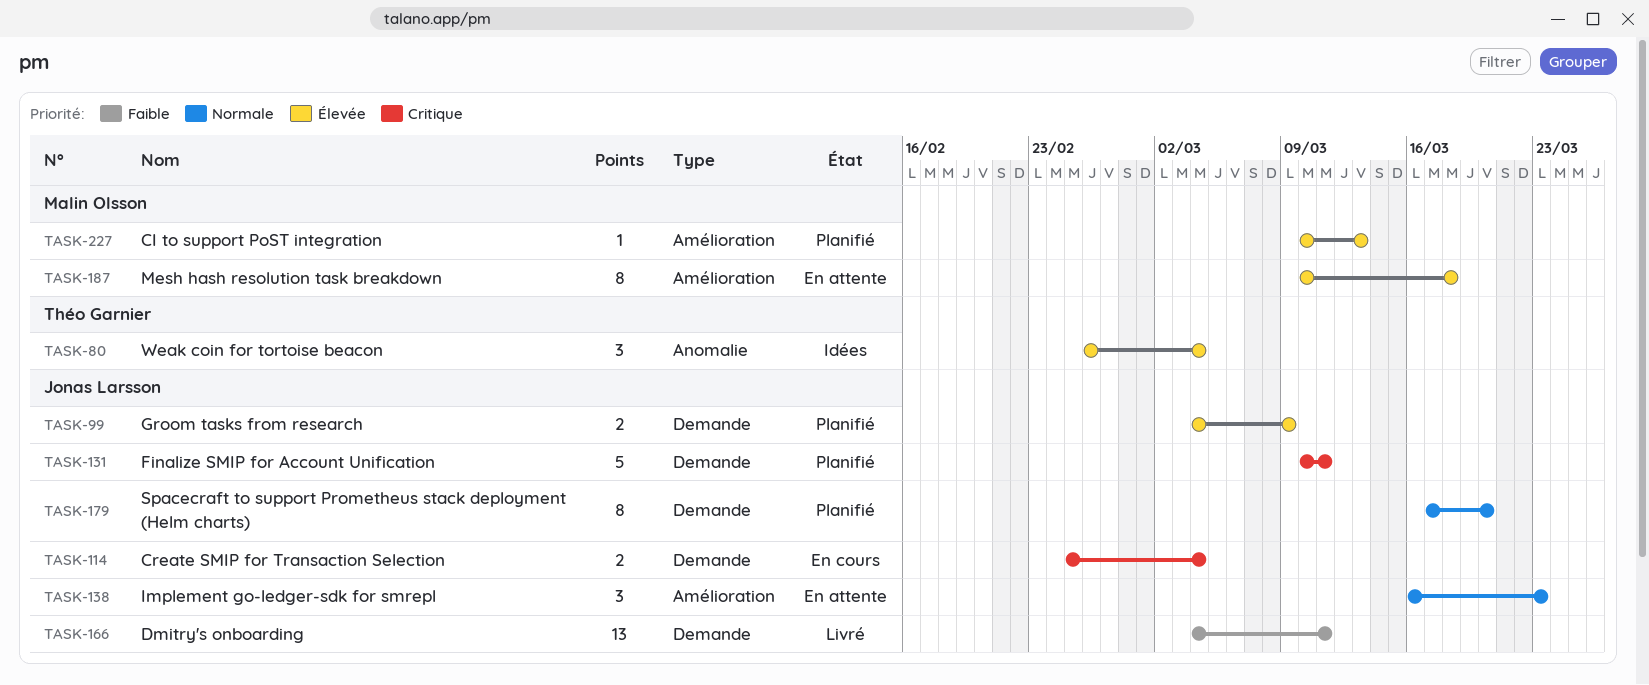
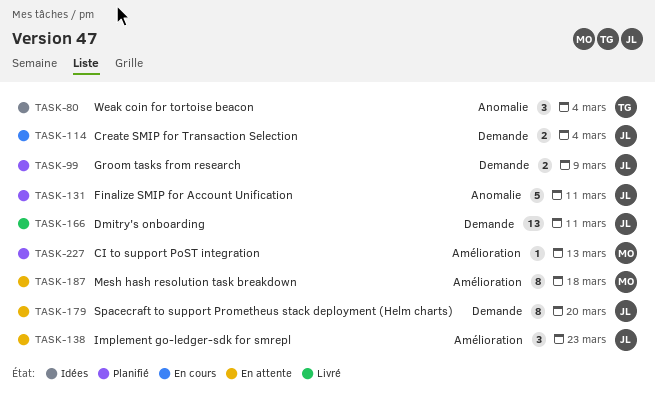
TASK-131, label: Demande -> Anomalie
TASK-179, status: Planifié -> En attente

